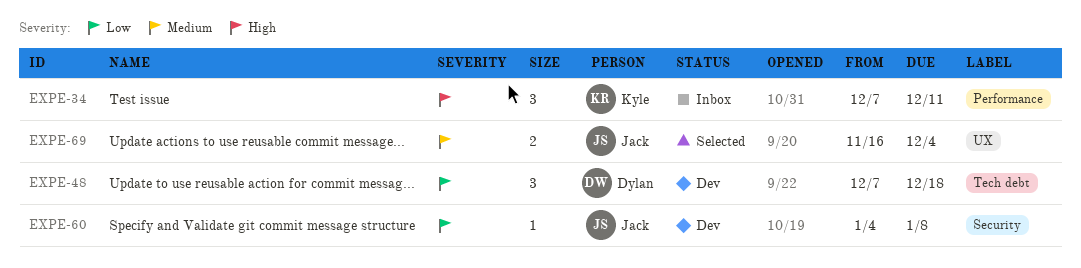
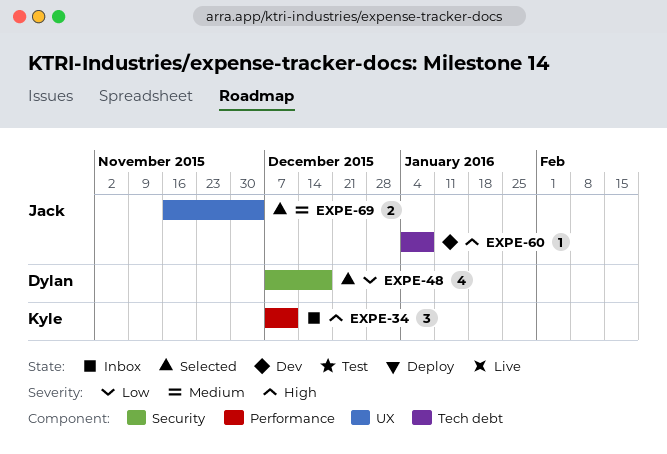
EXPE-48, status: Dev -> Selected
EXPE-48, label: Tech debt -> Security
EXPE-48, estimate: 3 -> 4
EXPE-60, priority: Low -> High
EXPE-60, label: Security -> Tech debt

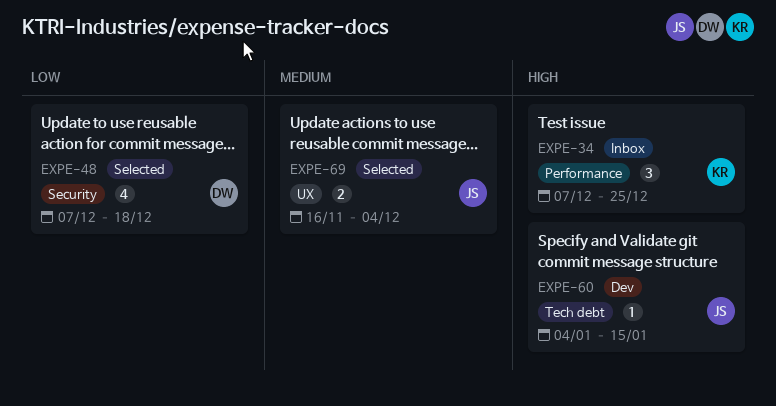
EXPE-34, due: Dec 11 -> Dec 25
EXPE-60, due: Jan 8 -> Jan 15

